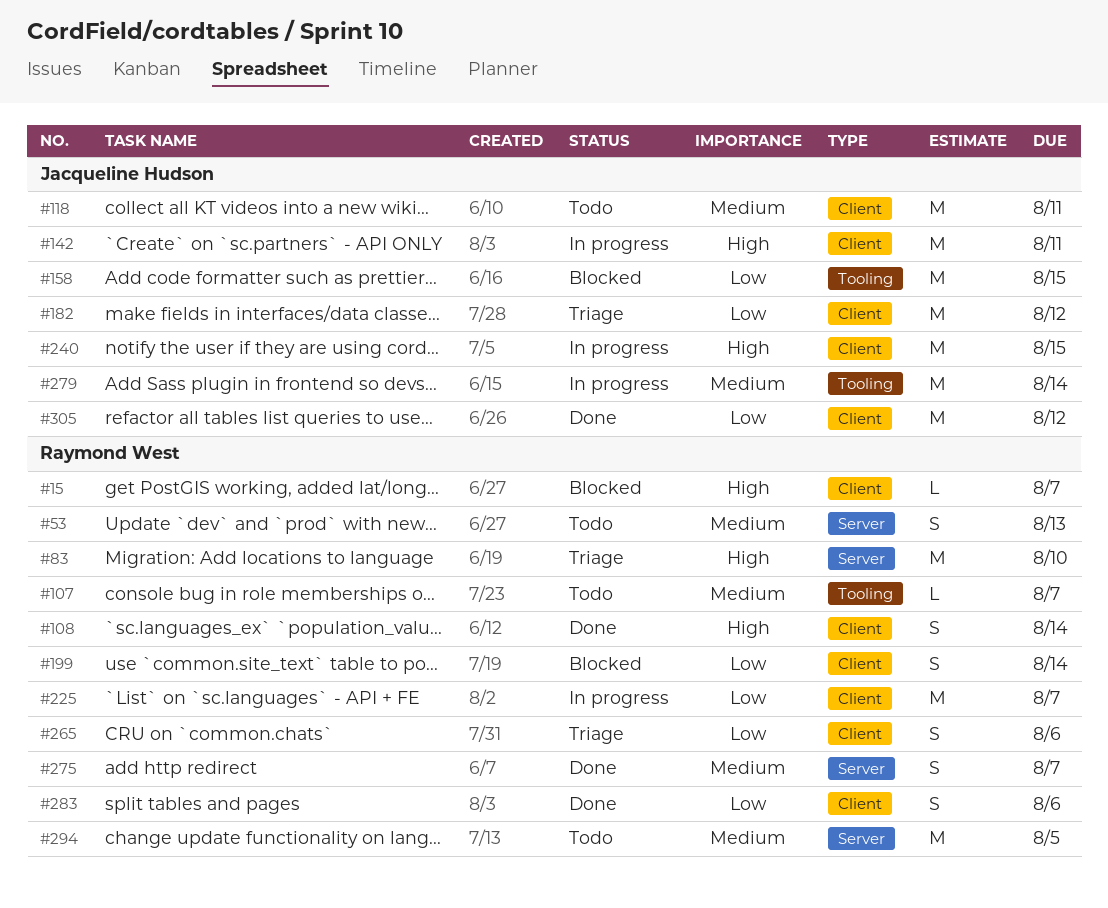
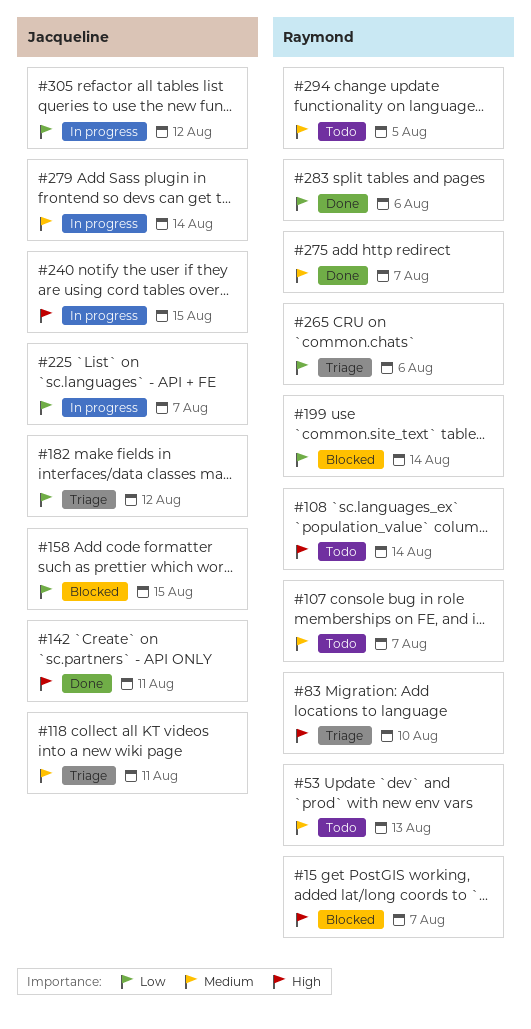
#108, status: Done -> Todo
#118, status: Todo -> Triage
#142, status: In progress -> Done
#225, owner: Raymond West -> Jacqueline Hudson
#305, status: Done -> In progress

